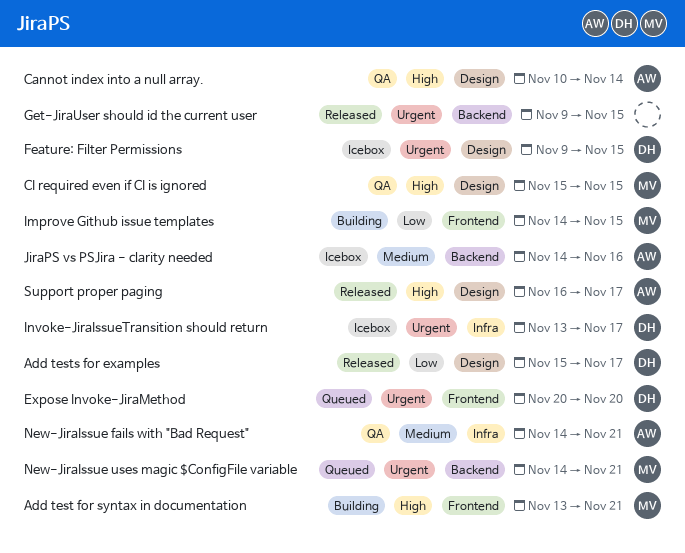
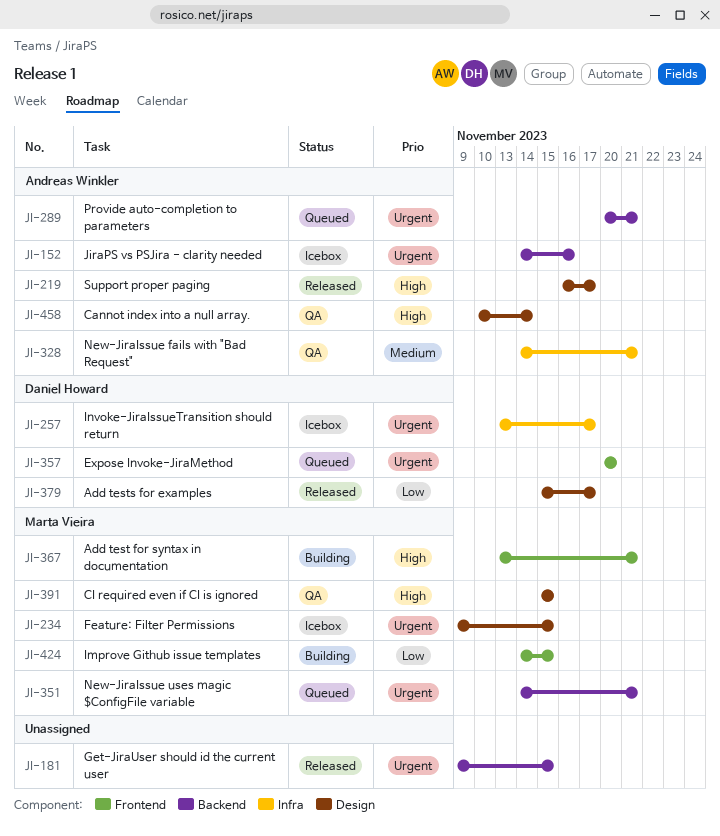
Feature: Filter Permissions, owner: Daniel Howard -> Marta Vieira
JiraPS vs PSJira - clarity needed, priority: Medium -> Urgent
Provide auto-completion to parameters: none -> present

